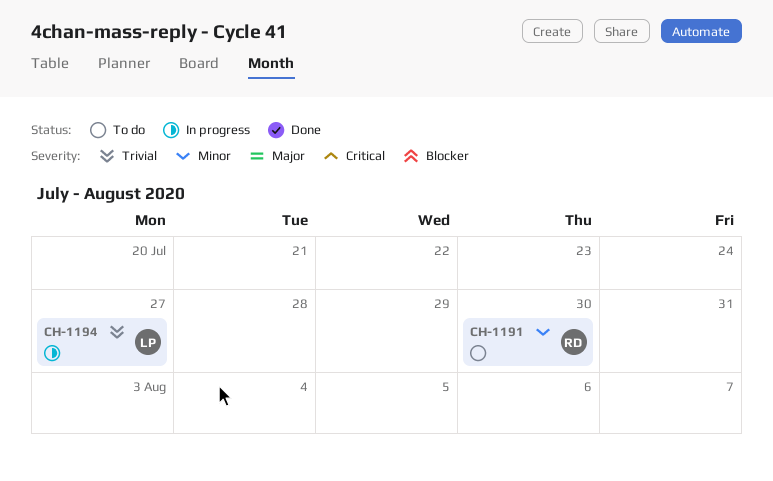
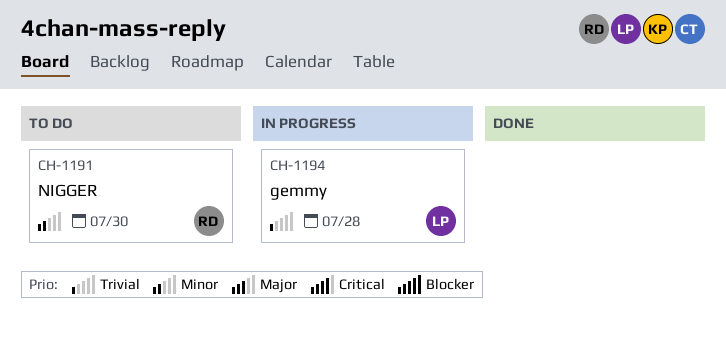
CH-1194, due: Jul 27 -> Jul 28

